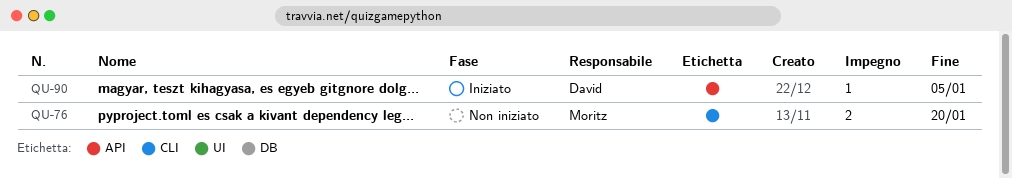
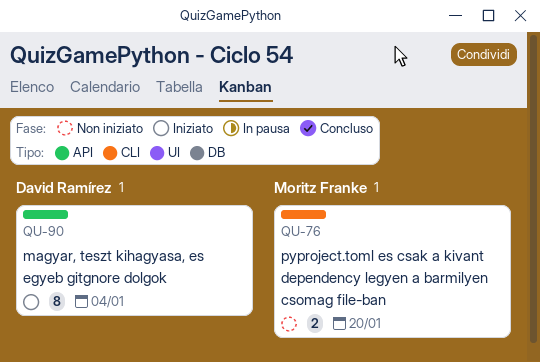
QU-90, estimate: 1 -> 8
QU-90, due: Jan 5 -> Jan 4

